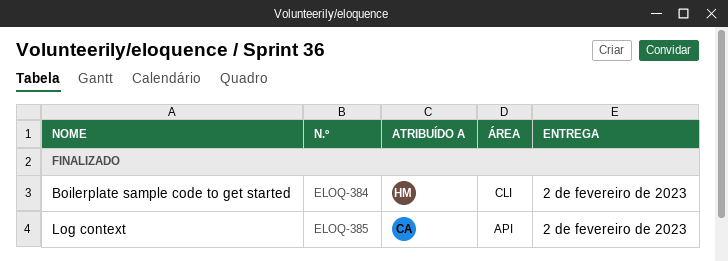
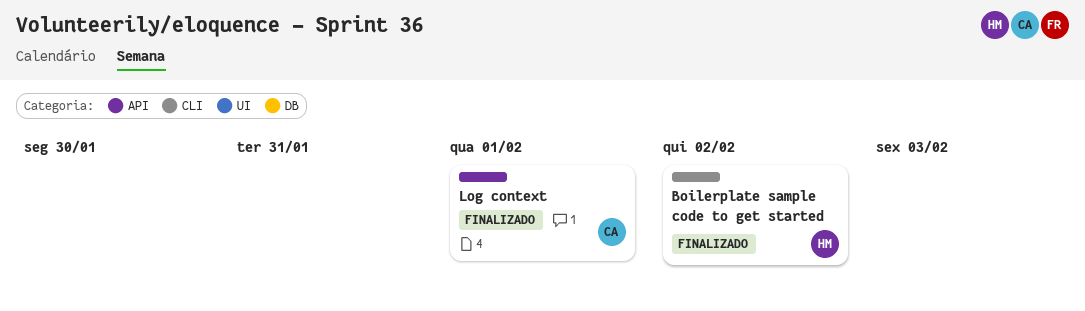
Log context, due: Feb 2 -> Feb 1

